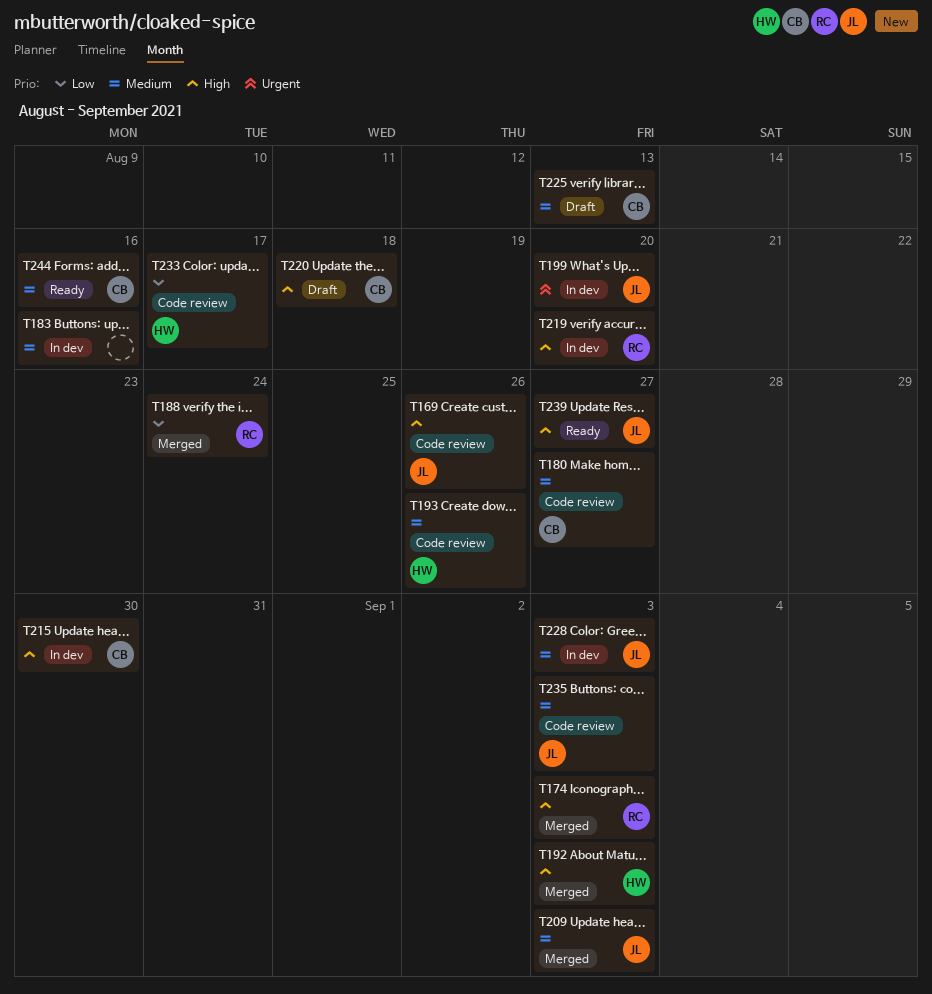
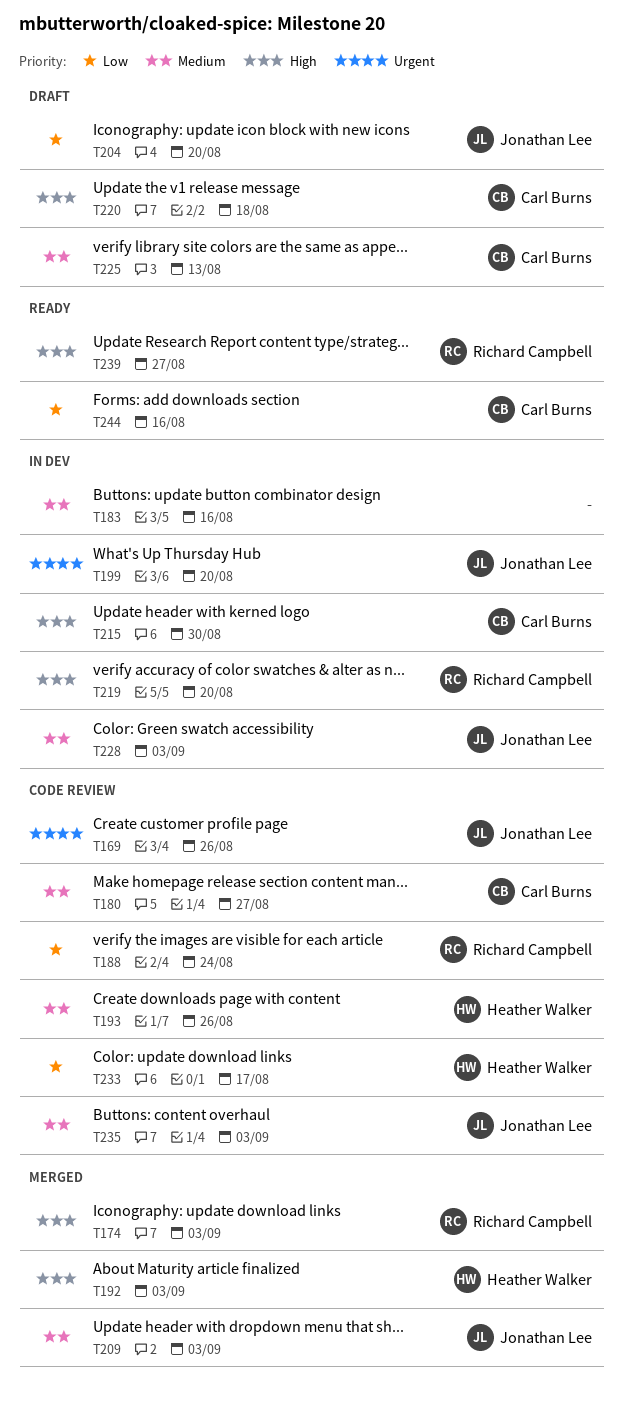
T169, priority: High -> Urgent
T188, status: Merged -> Code review
T204: none -> present
T239, owner: Jonathan Lee -> Richard Campbell
T244, priority: Medium -> Low

